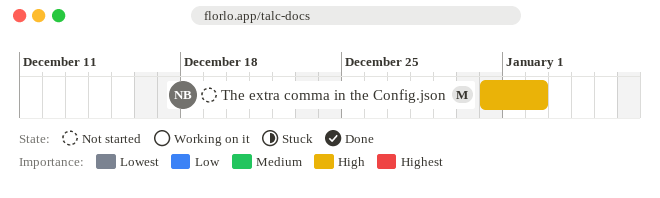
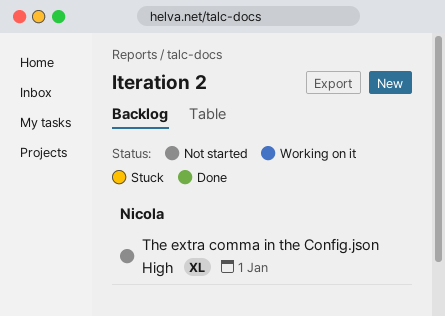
The extra comma in the Config.json, estimate: M -> XL
The extra comma in the Config.json, due: Jan 2 -> Jan 1

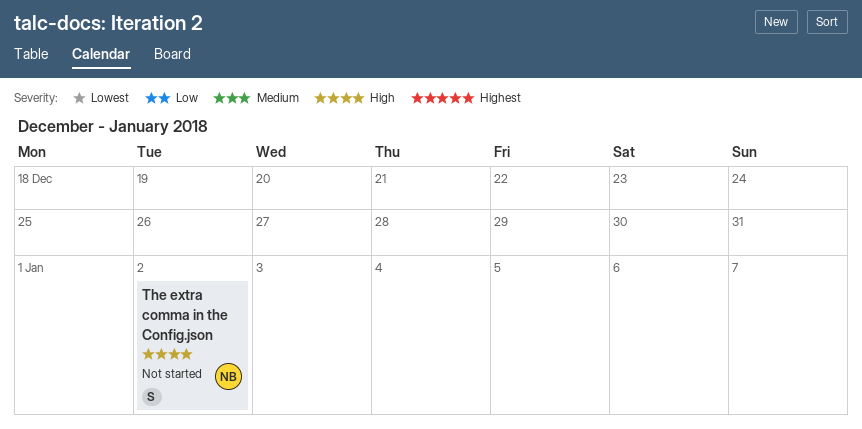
The extra comma in the Config.json, estimate: XL -> S
The extra comma in the Config.json, due: Jan 1 -> Jan 2

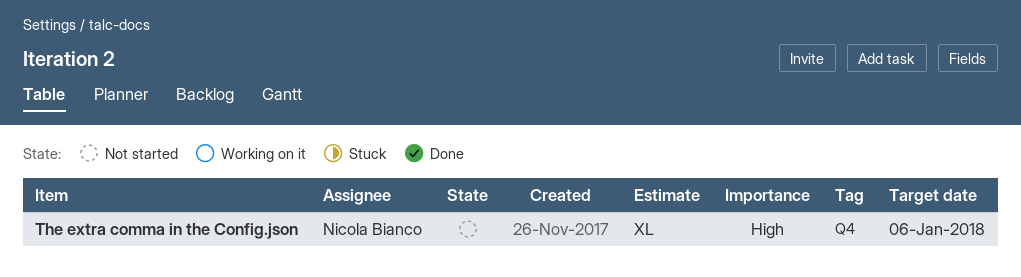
The extra comma in the Config.json, estimate: S -> XL
The extra comma in the Config.json, due: Jan 2 -> Jan 6

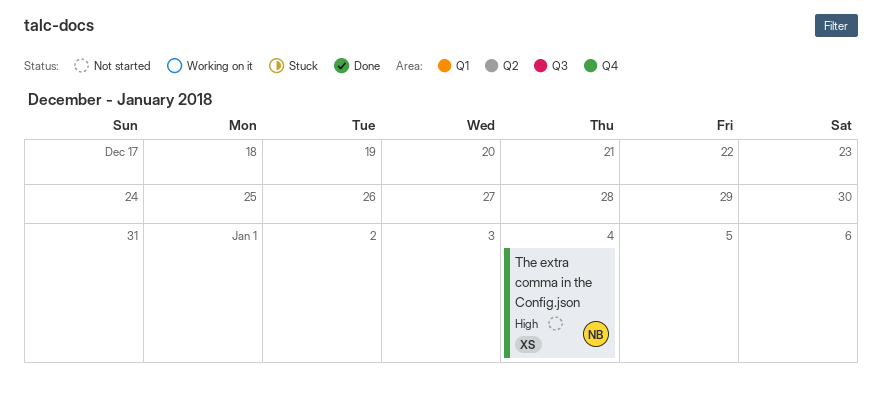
The extra comma in the Config.json, estimate: XL -> XS
The extra comma in the Config.json, due: Jan 6 -> Jan 4

